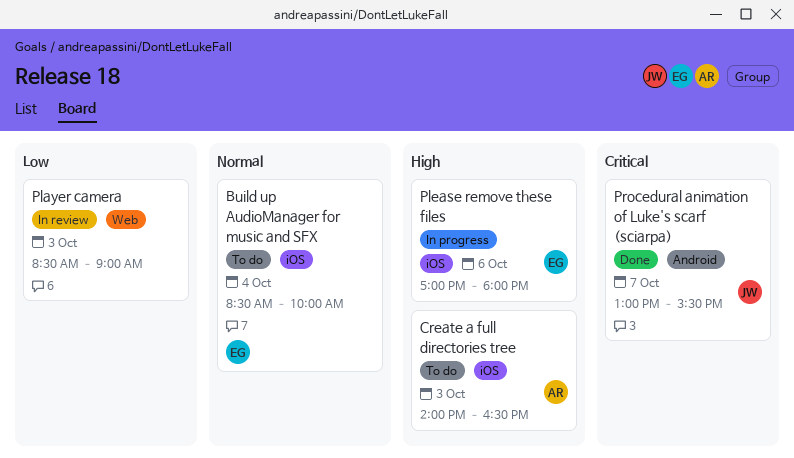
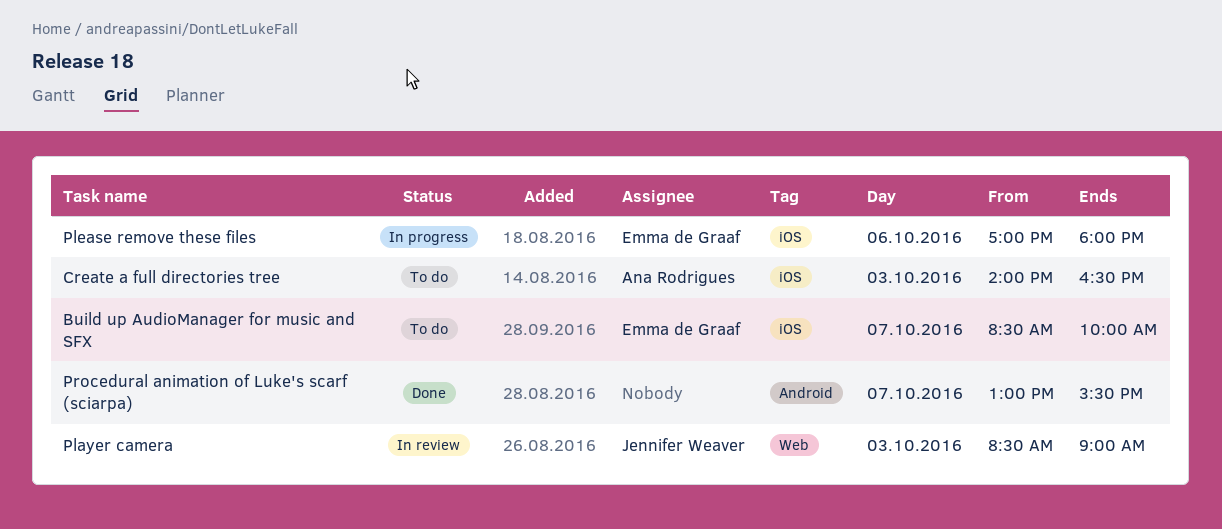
Build up AudioManager for music and SFX, day: Oct 4 -> Oct 7
Player camera, owner: none -> Jennifer Weaver
Procedural animation of Luke's scarf (sciarpa), owner: Jennifer Weaver -> none

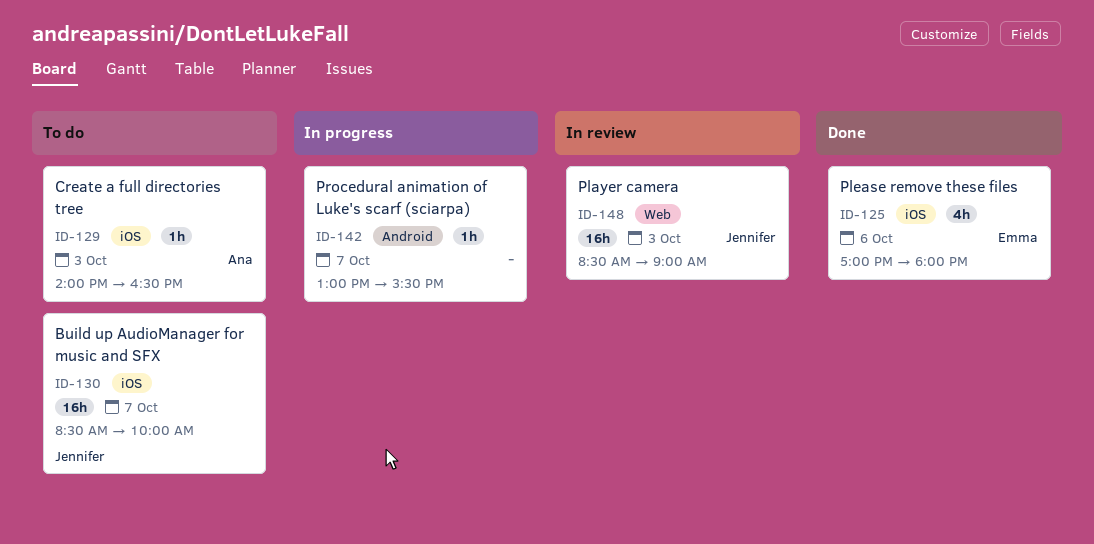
Build up AudioManager for music and SFX, owner: Emma de Graaf -> Jennifer Weaver
Please remove these files, status: In progress -> Done
Procedural animation of Luke's scarf (sciarpa), status: Done -> In progress

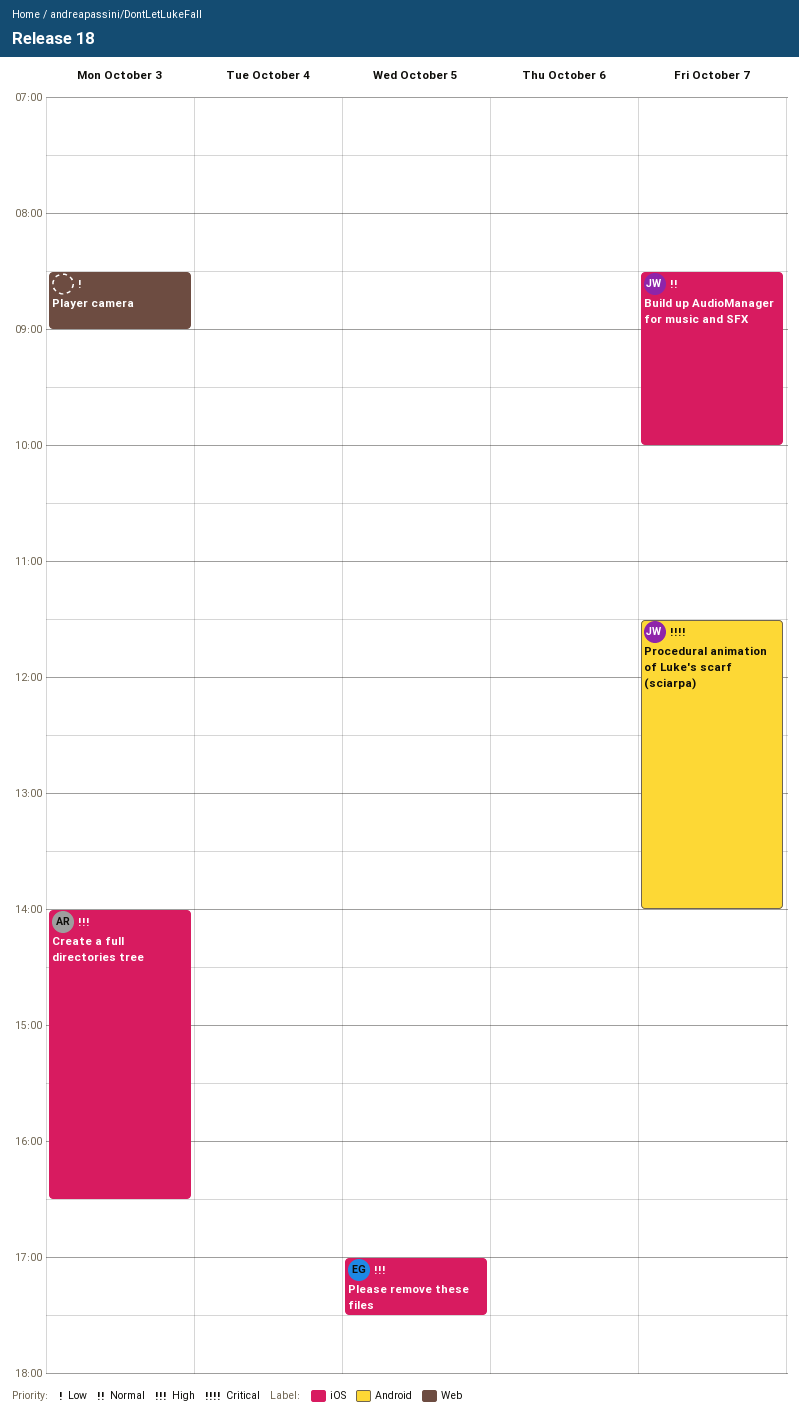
Player camera, owner: Jennifer -> none
Please remove these files, day: Oct 6 -> Oct 5
Please remove these files, ends: 18:00 -> 17:30
Procedural animation of Luke's scarf (sciarpa), owner: none -> Jennifer
Procedural animation of Luke's scarf (sciarpa), begins: 13:00 -> 11:30
Procedural animation of Luke's scarf (sciarpa), ends: 15:30 -> 14:00

